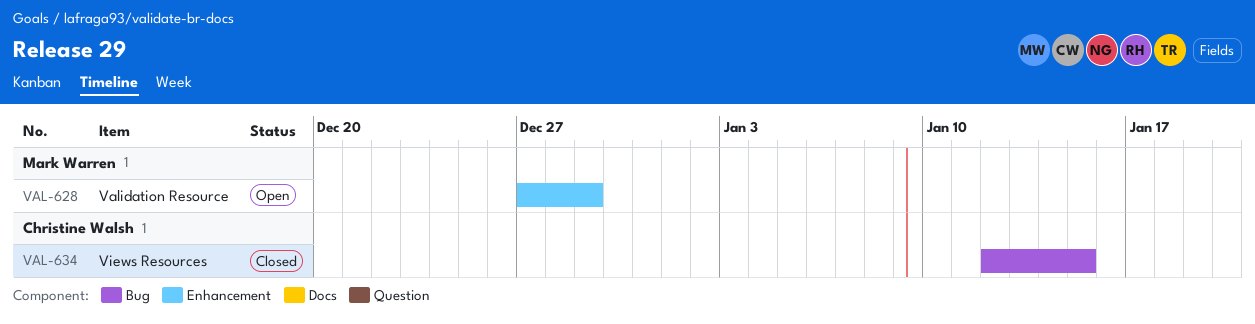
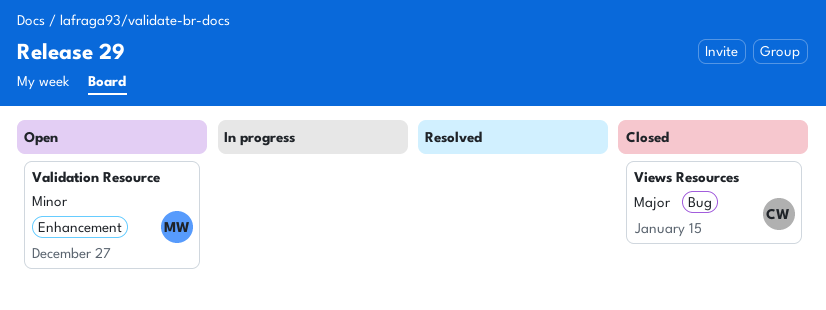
Validation Resource, due: Dec 29 -> Dec 27

